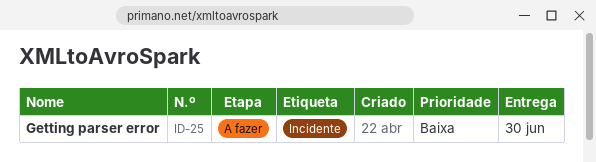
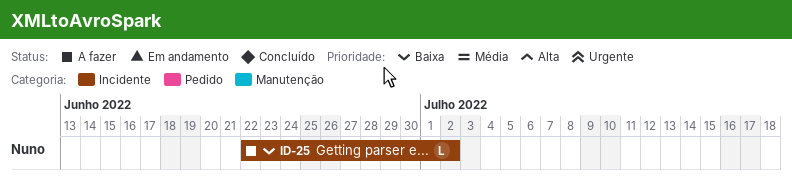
ID-25, due: Jun 30 -> Jul 2

